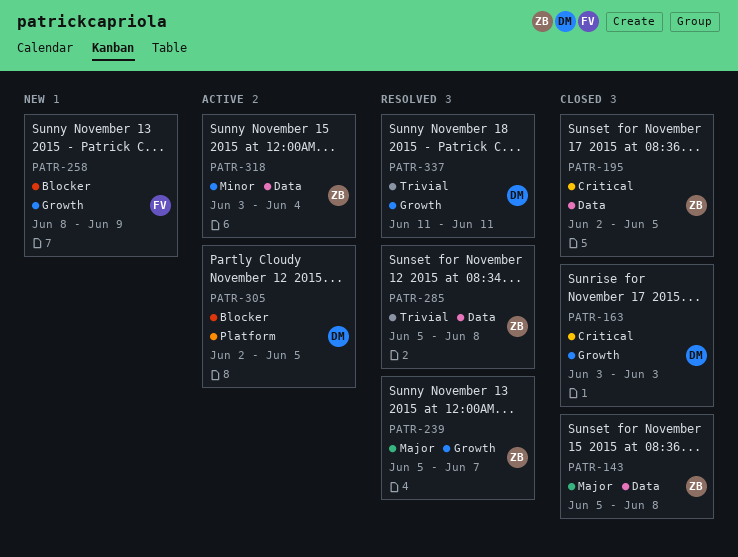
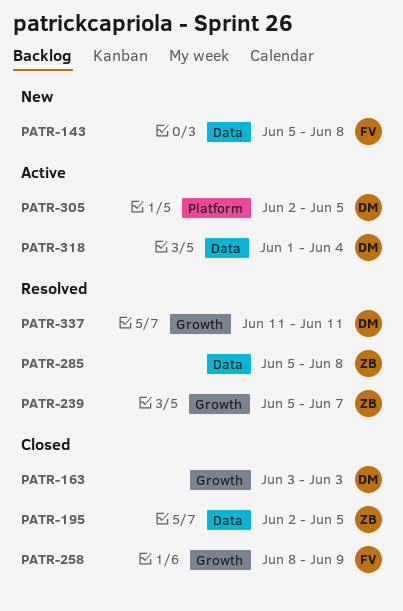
PATR-143, status: Closed -> New
PATR-143, owner: ZB -> FV
PATR-258, status: New -> Closed
PATR-318, owner: ZB -> DM
PATR-318, start: Jun 3 -> Jun 1

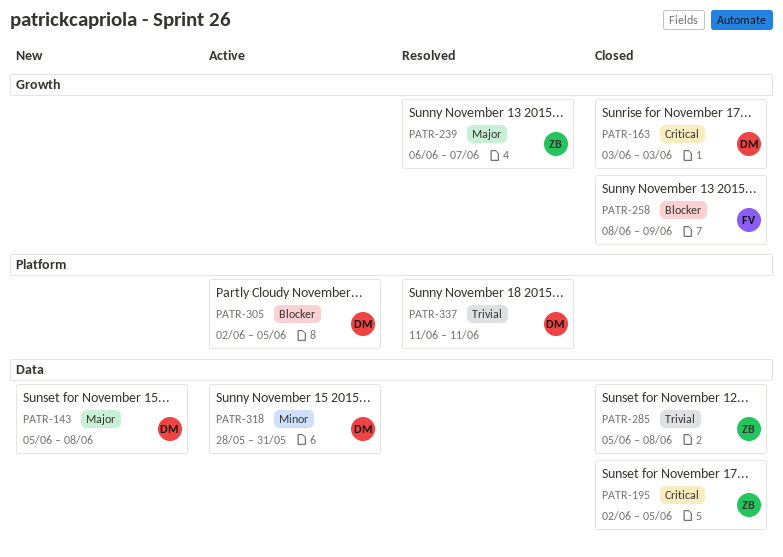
PATR-143, owner: FV -> DM
PATR-239, start: Jun 5 -> Jun 6
PATR-285, status: Resolved -> Closed
PATR-318, start: Jun 1 -> May 28
PATR-318, due: Jun 4 -> May 31
PATR-337, label: Growth -> Platform

